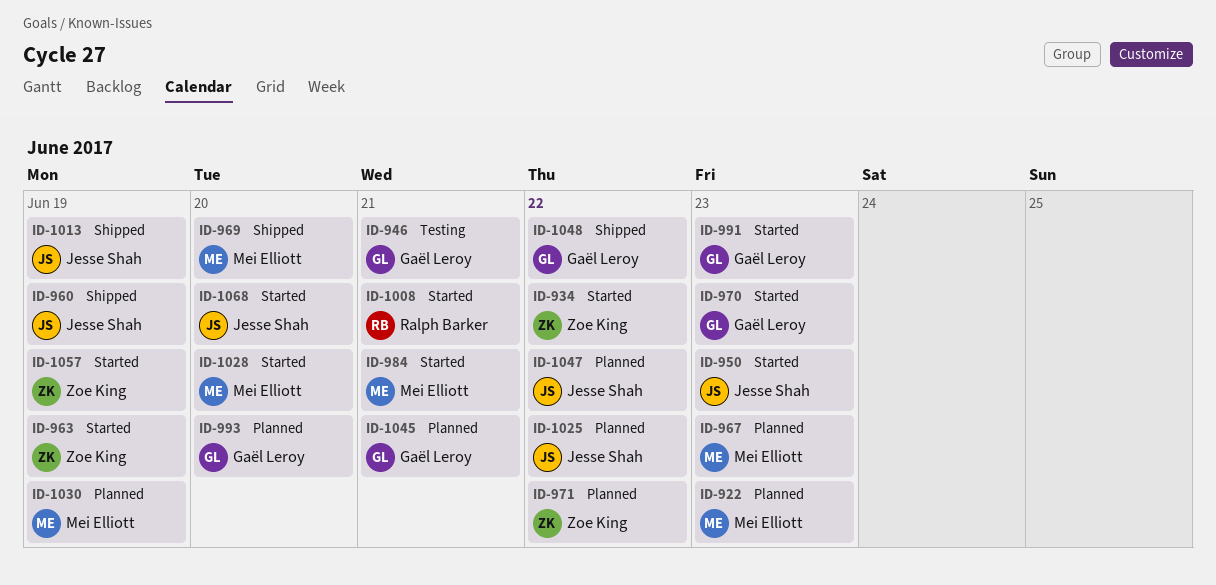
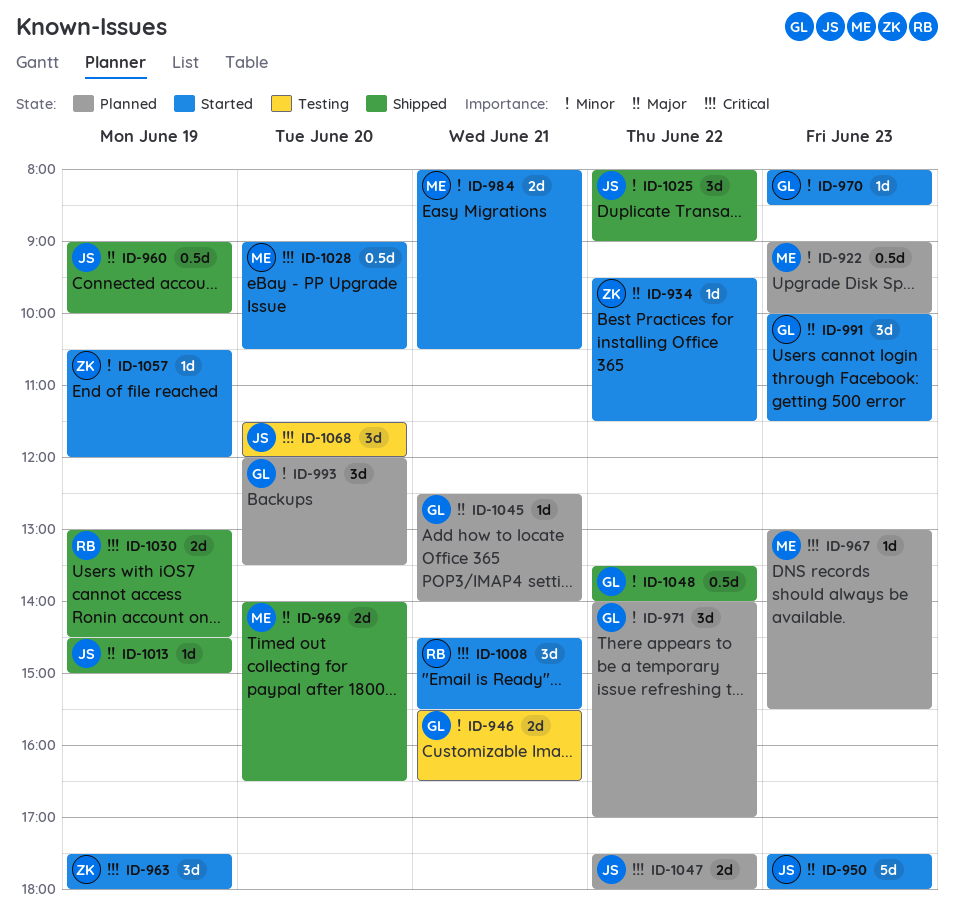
ID-971, owner: Zoe King -> Gaël Leroy
ID-1025, status: Planned -> Shipped
ID-1030, status: Planned -> Shipped
ID-1030, owner: Mei Elliott -> Ralph Barker
ID-1068, status: Started -> Testing

